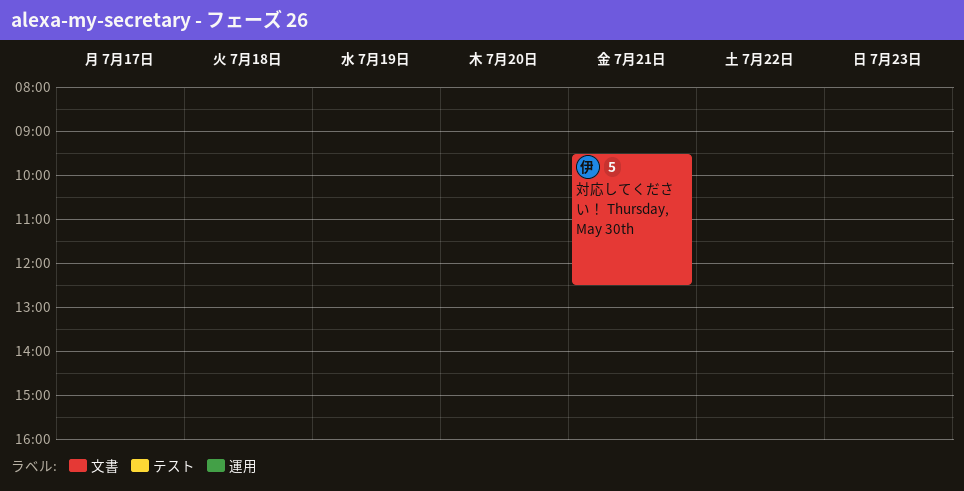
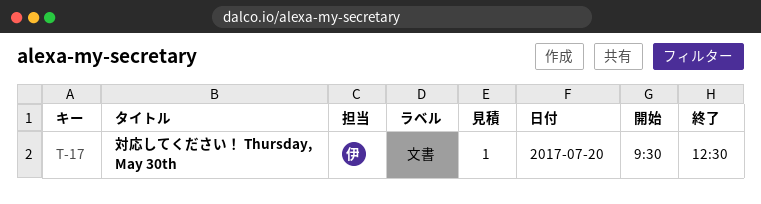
対応してください！ Thursday, May 30th, estimate: 5 -> 1
対応してください！ Thursday, May 30th, day: Jul 21 -> Jul 20

